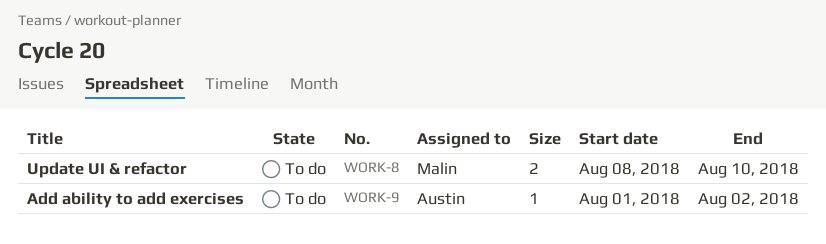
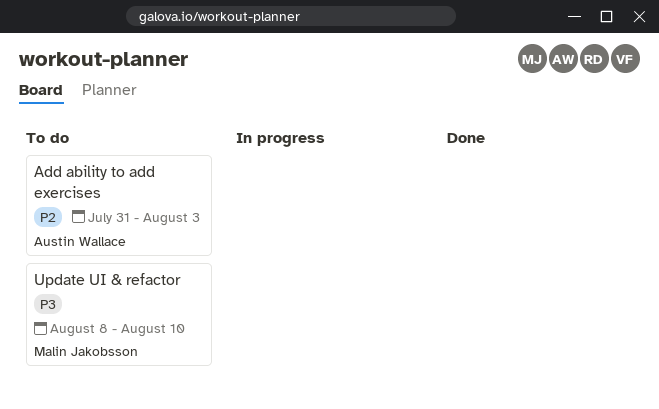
Add ability to add exercises, start: Aug 1 -> Jul 31
Add ability to add exercises, due: Aug 2 -> Aug 3

